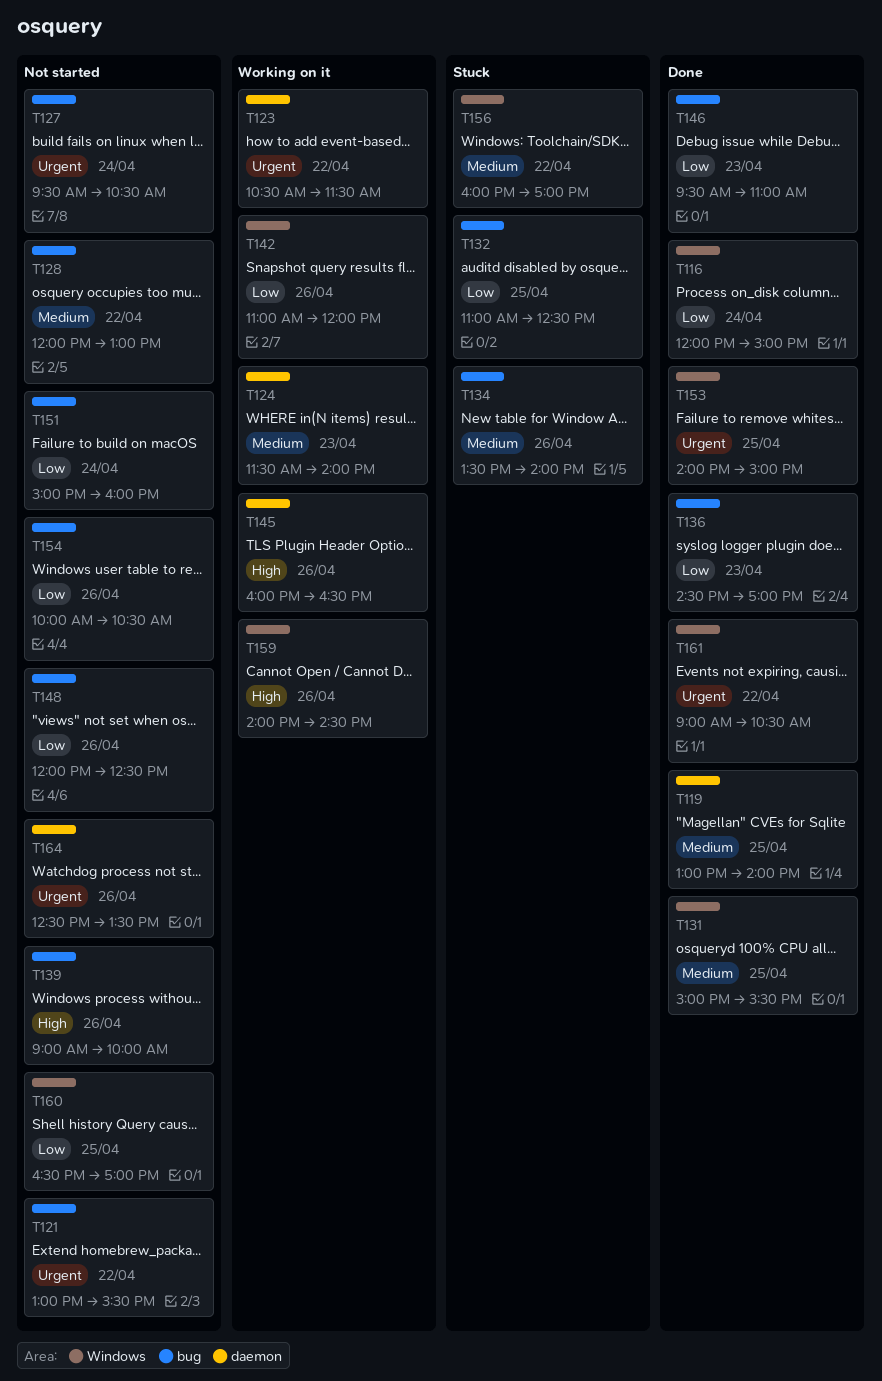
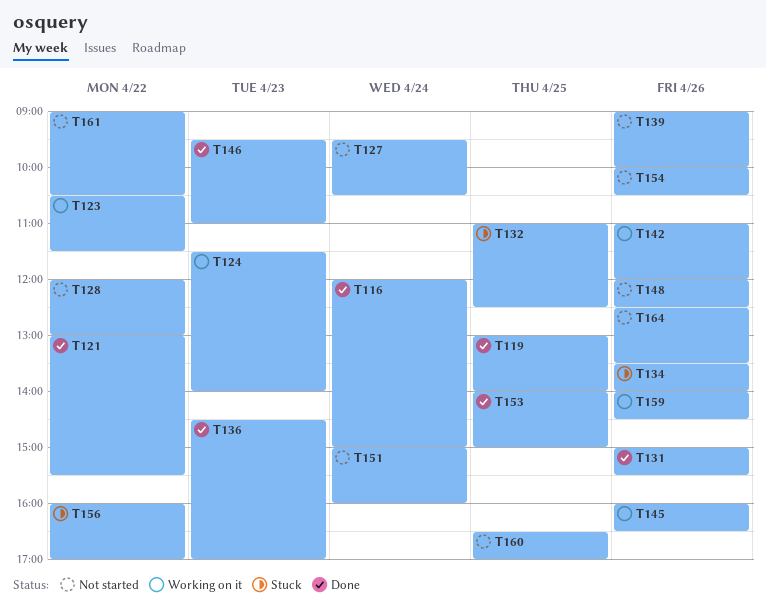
T121, status: Not started -> Done
T131, day: Apr 25 -> Apr 26
T161, status: Done -> Not started

